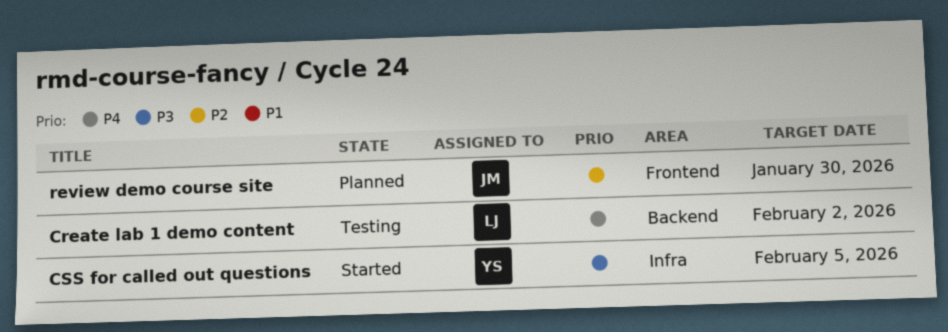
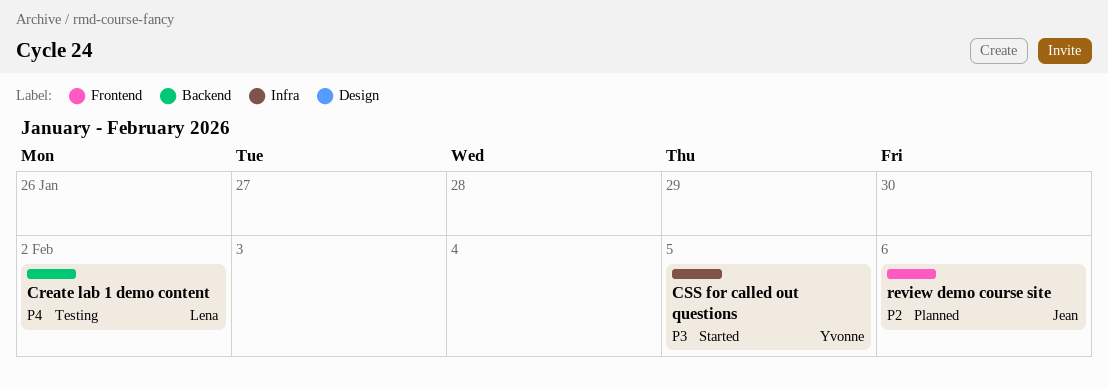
review demo course site, due: Jan 30 -> Feb 6

